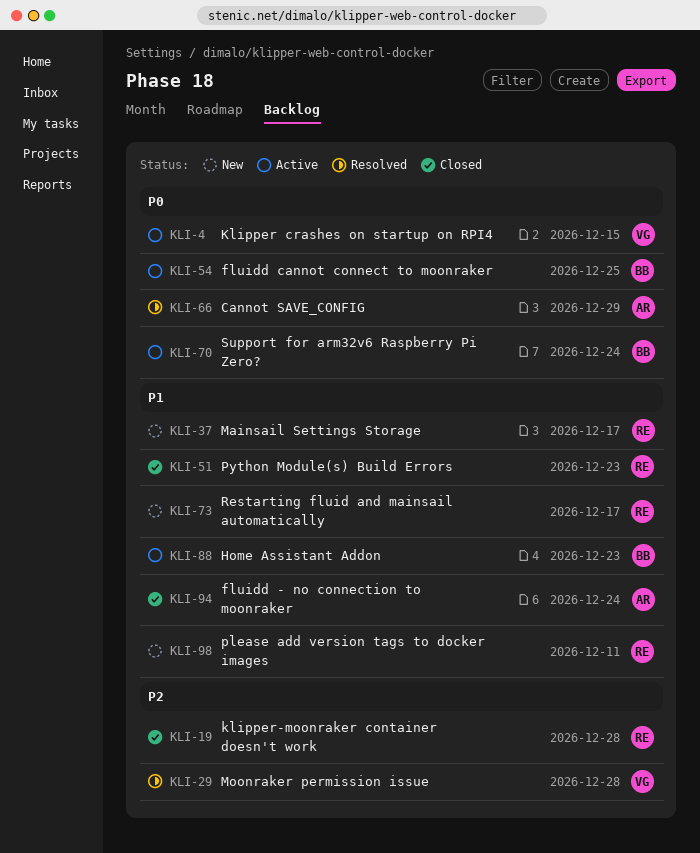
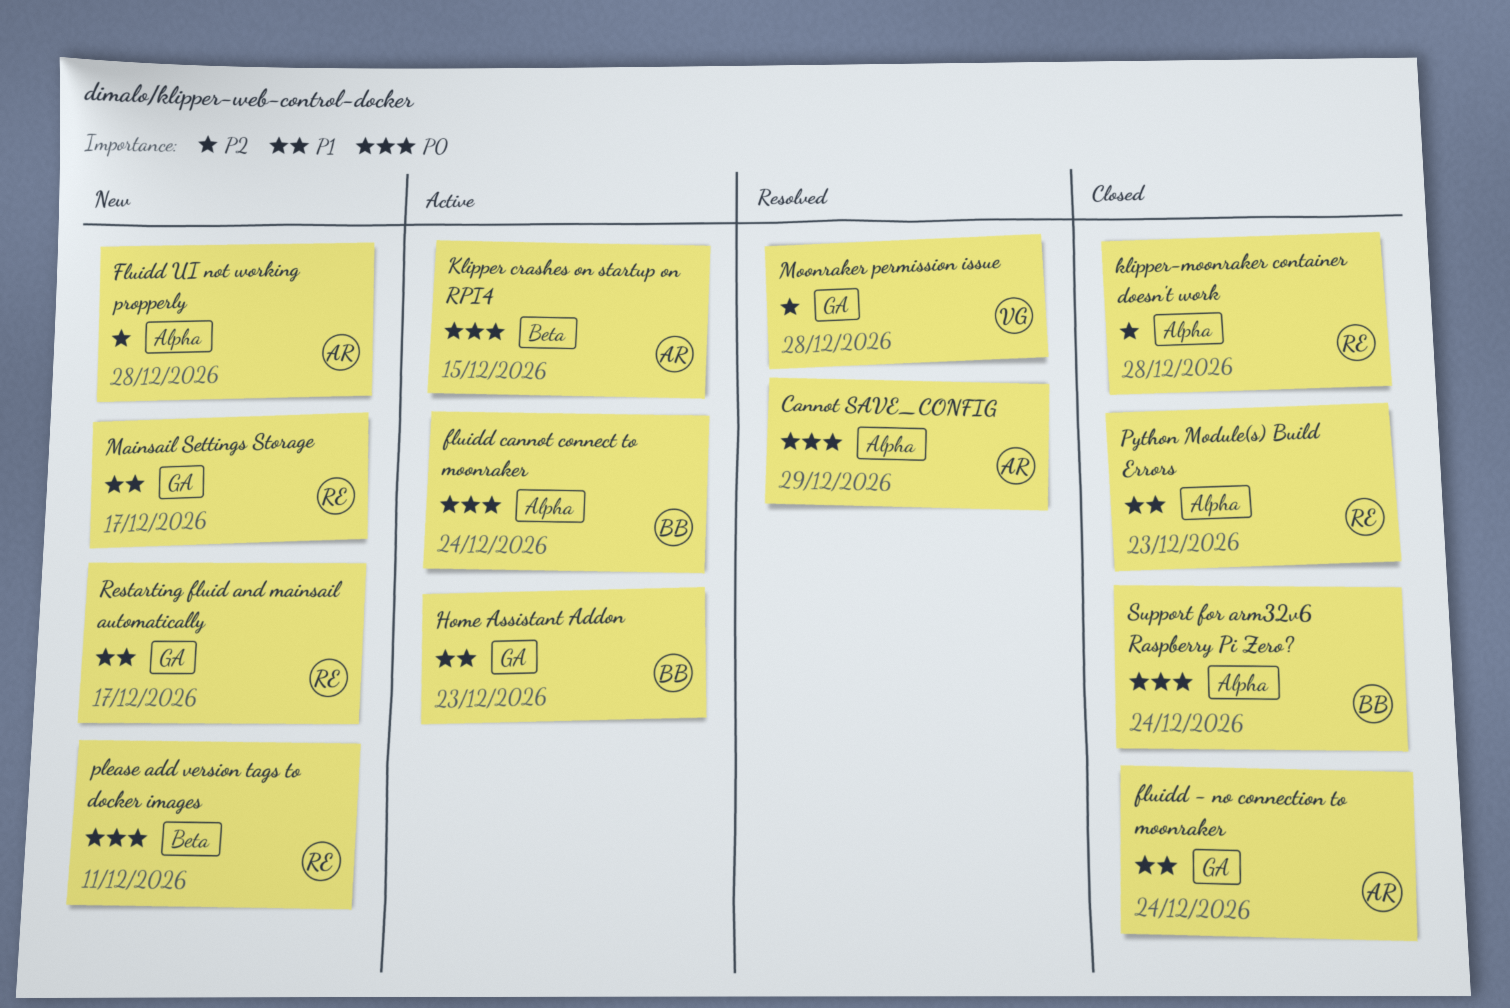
fluidd cannot connect to moonraker, due: Dec 25 -> Dec 24
Fluidd UI not working propperly: none -> present
Klipper crashes on startup on RPI4, owner: VG -> AR
please add version tags to docker images, priority: P1 -> P0
Support for arm32v6 Raspberry Pi Zero?, status: Active -> Closed

